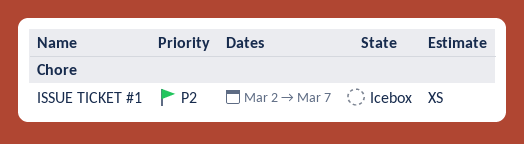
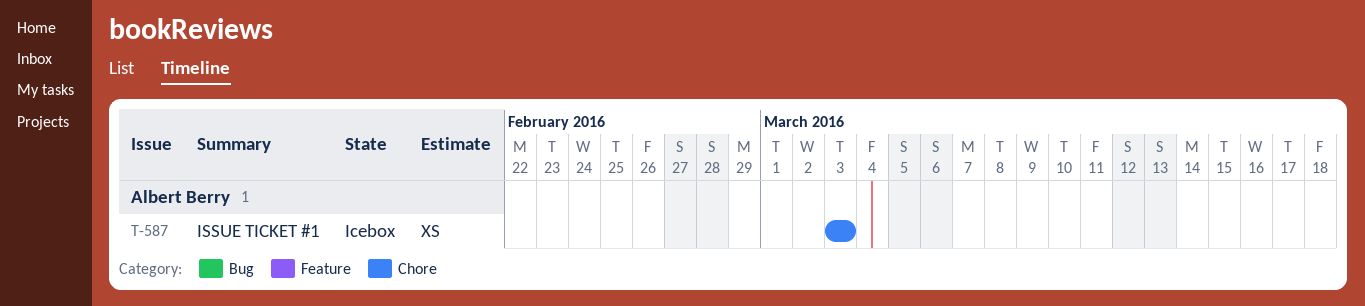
ISSUE TICKET #1, start: Mar 2 -> Mar 3
ISSUE TICKET #1, due: Mar 7 -> Mar 3

